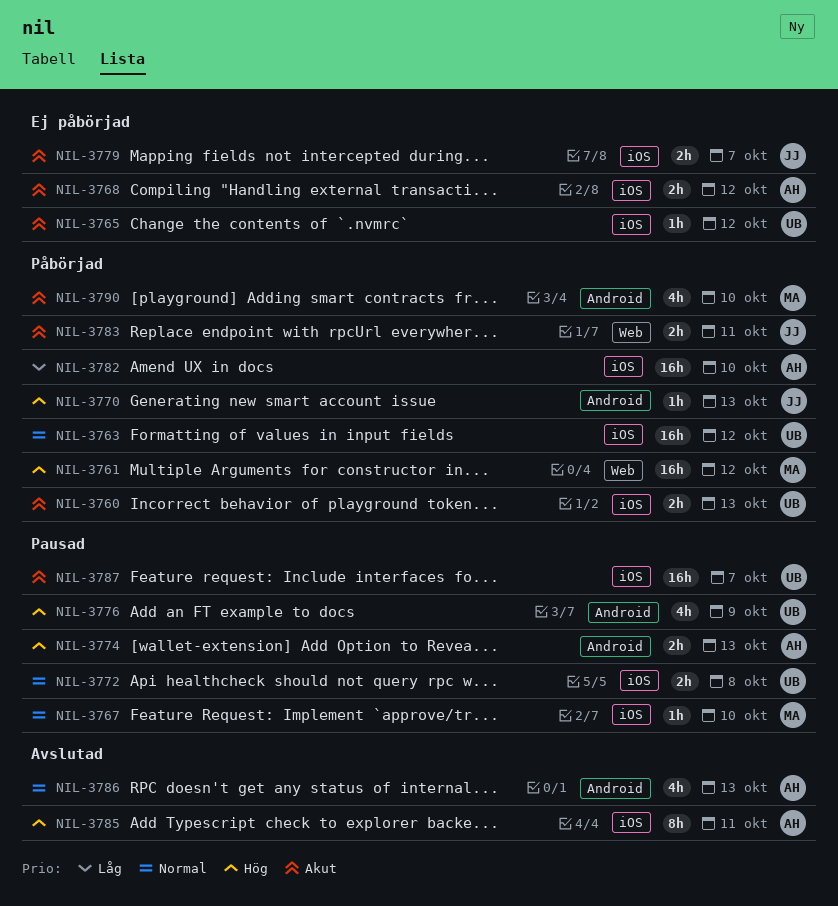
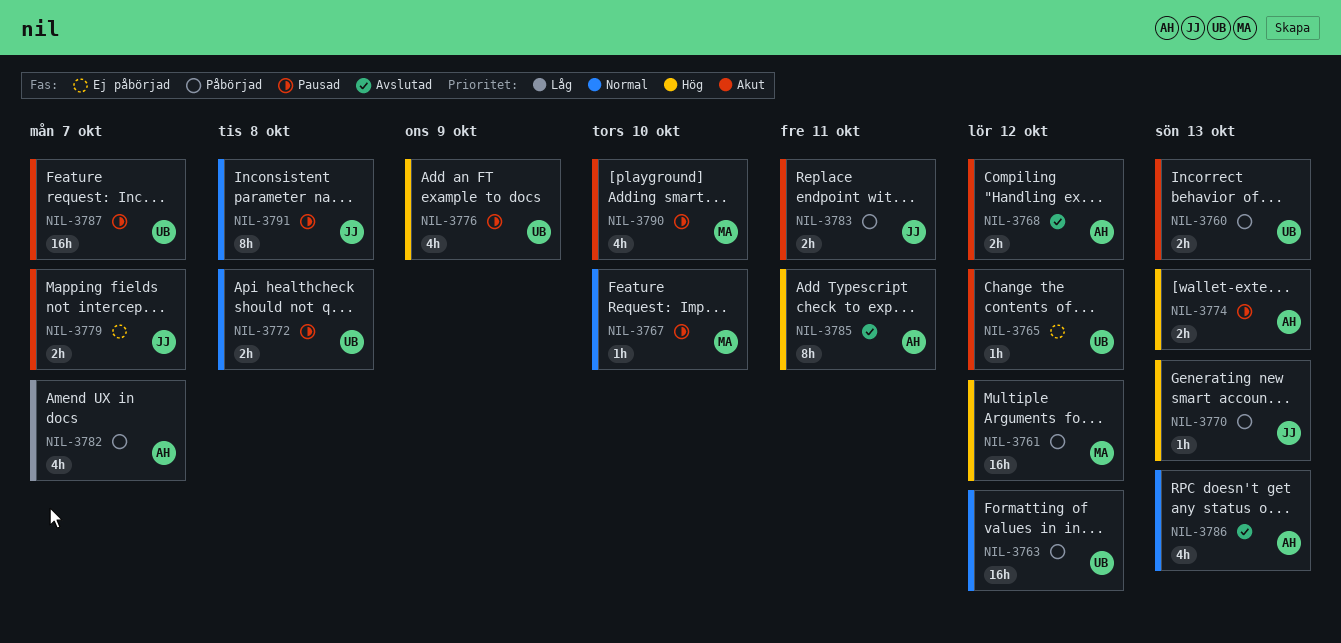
NIL-3768, status: Ej påbörjad -> Avslutad
NIL-3782, estimate: 16h -> 4h
NIL-3782, due: Oct 10 -> Oct 7
NIL-3790, status: Påbörjad -> Pausad
NIL-3791: none -> present

